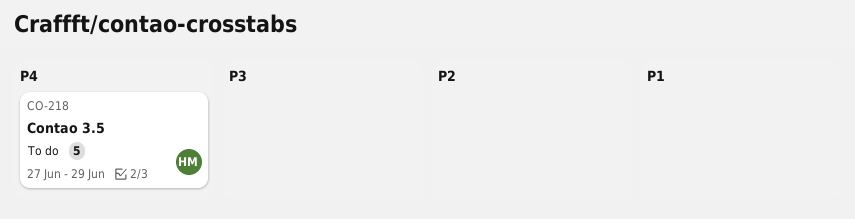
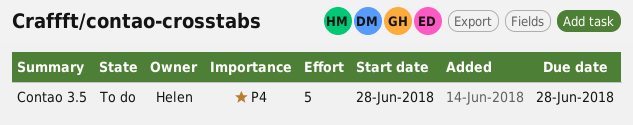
Contao 3.5, start: Jun 27 -> Jun 28
Contao 3.5, due: Jun 29 -> Jun 28

